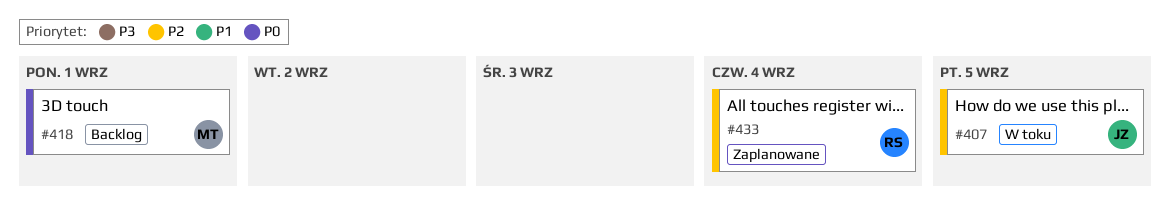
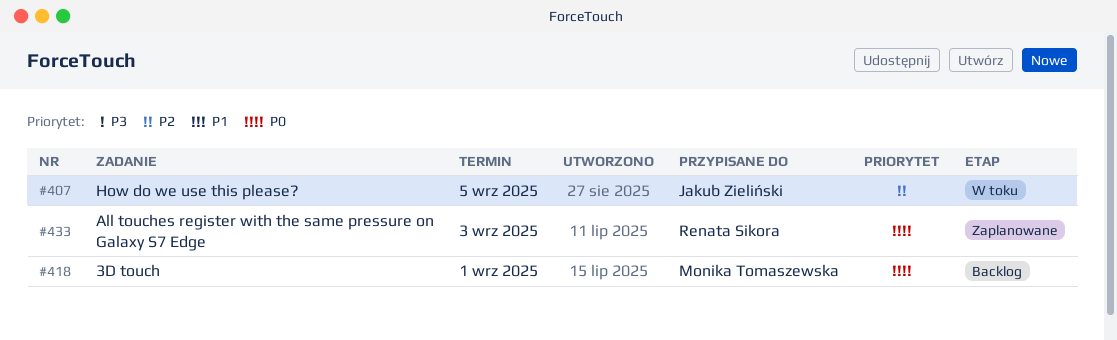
#433, priority: P2 -> P0
#433, due: Sep 4 -> Sep 3

